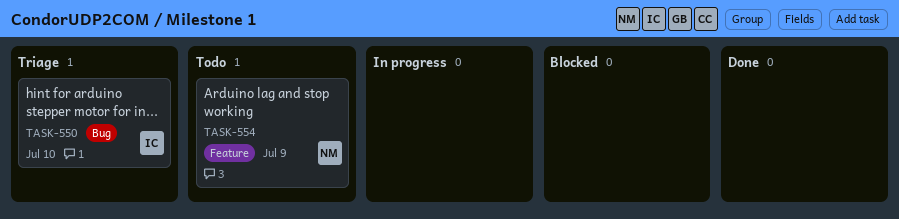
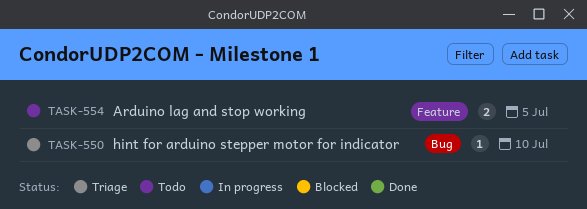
TASK-554, due: Jul 9 -> Jul 5

